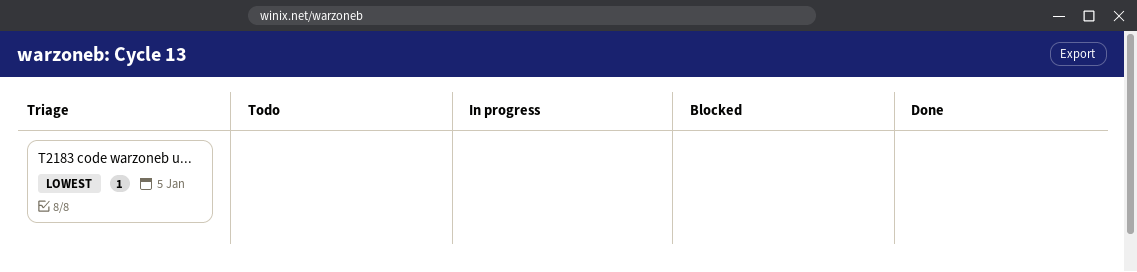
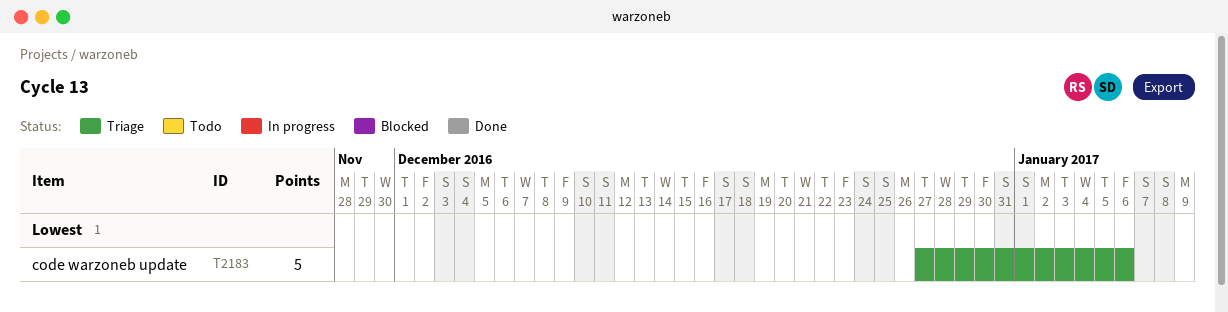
T2183, estimate: 1 -> 5
T2183, due: Jan 5 -> Jan 6

